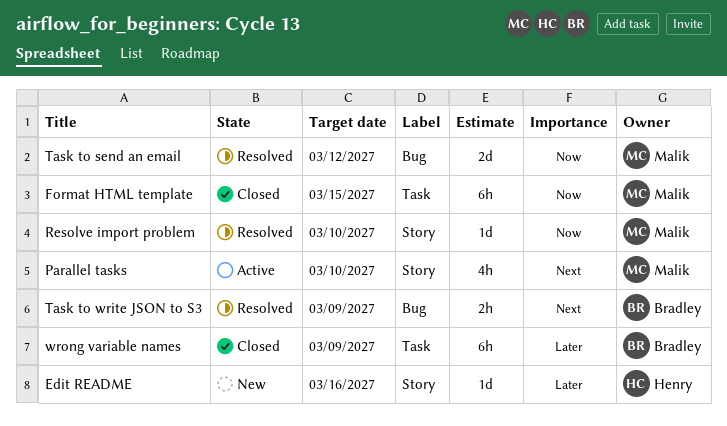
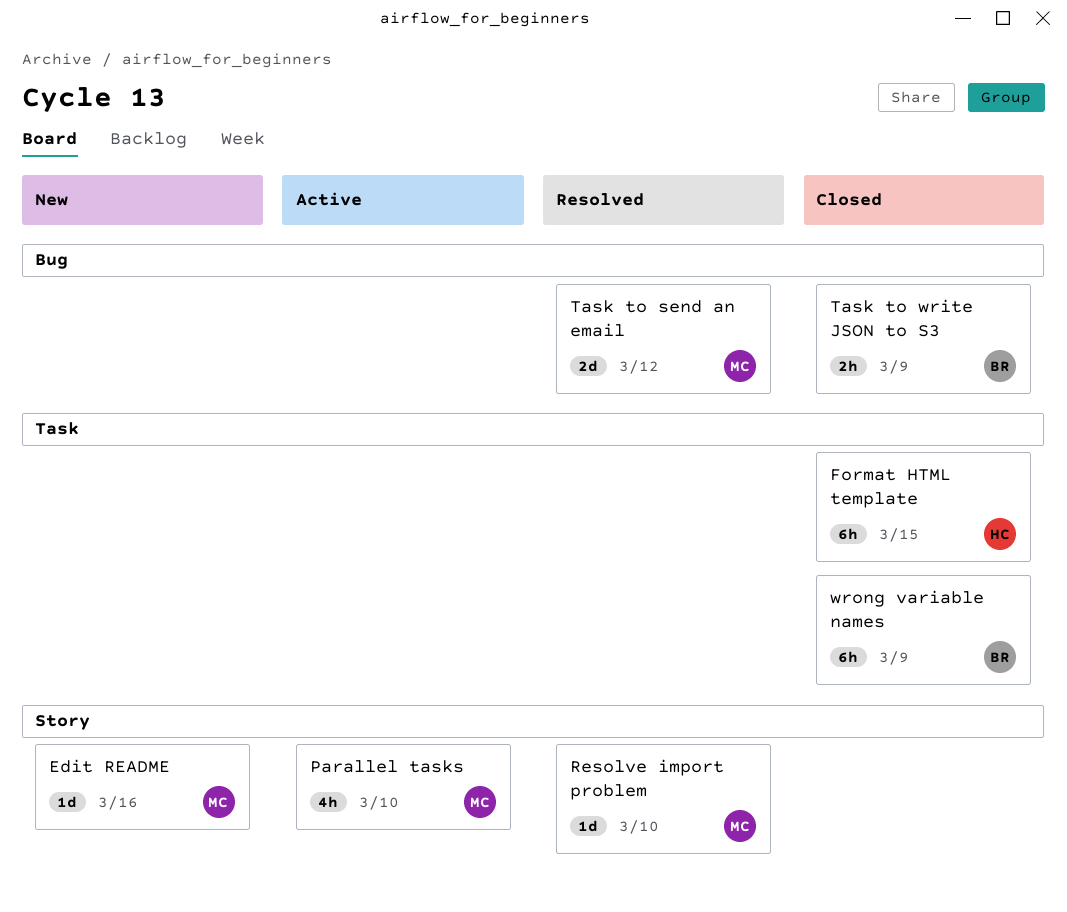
Edit README, owner: Henry -> Malik
Format HTML template, owner: Malik -> Henry
Task to write JSON to S3, status: Resolved -> Closed

